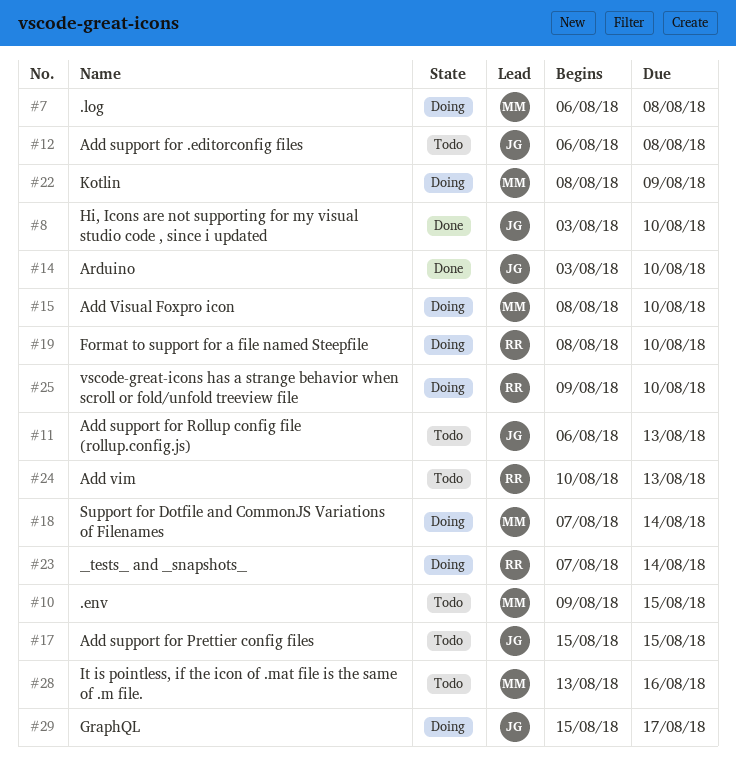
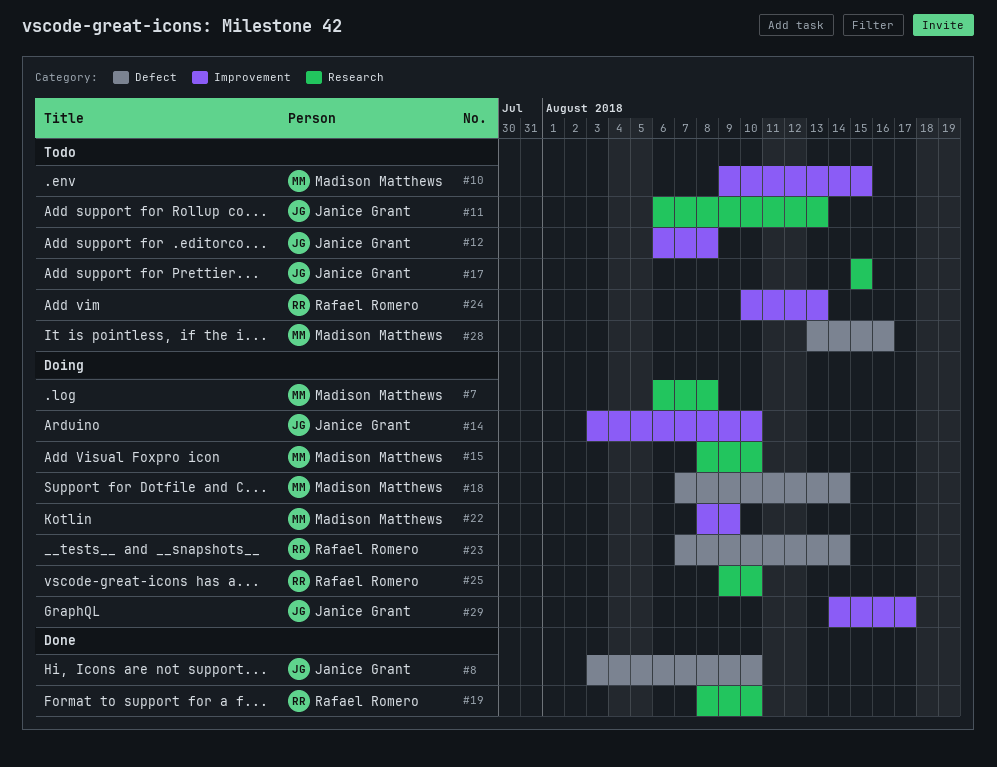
#14, status: Done -> Doing
#19, status: Doing -> Done
#29, start: Aug 15 -> Aug 14

